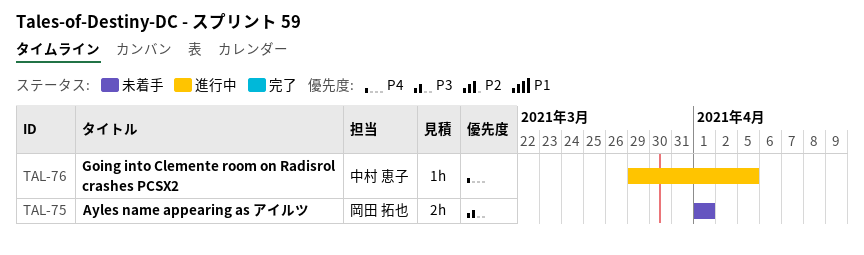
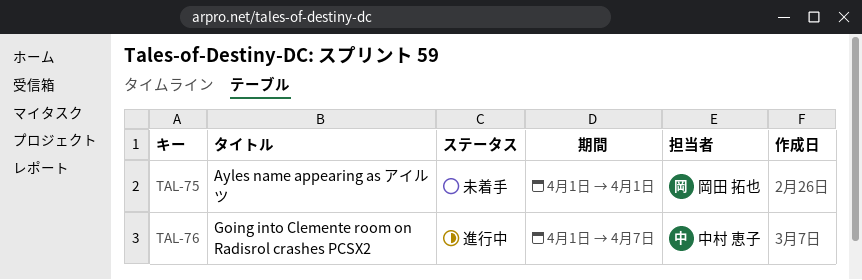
TAL-76, start: Mar 29 -> Apr 1
TAL-76, due: Apr 5 -> Apr 7

